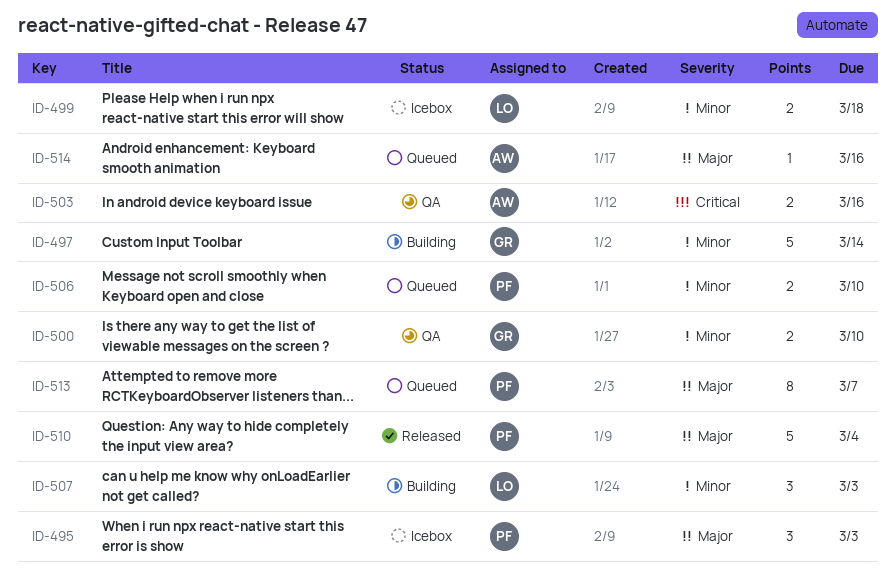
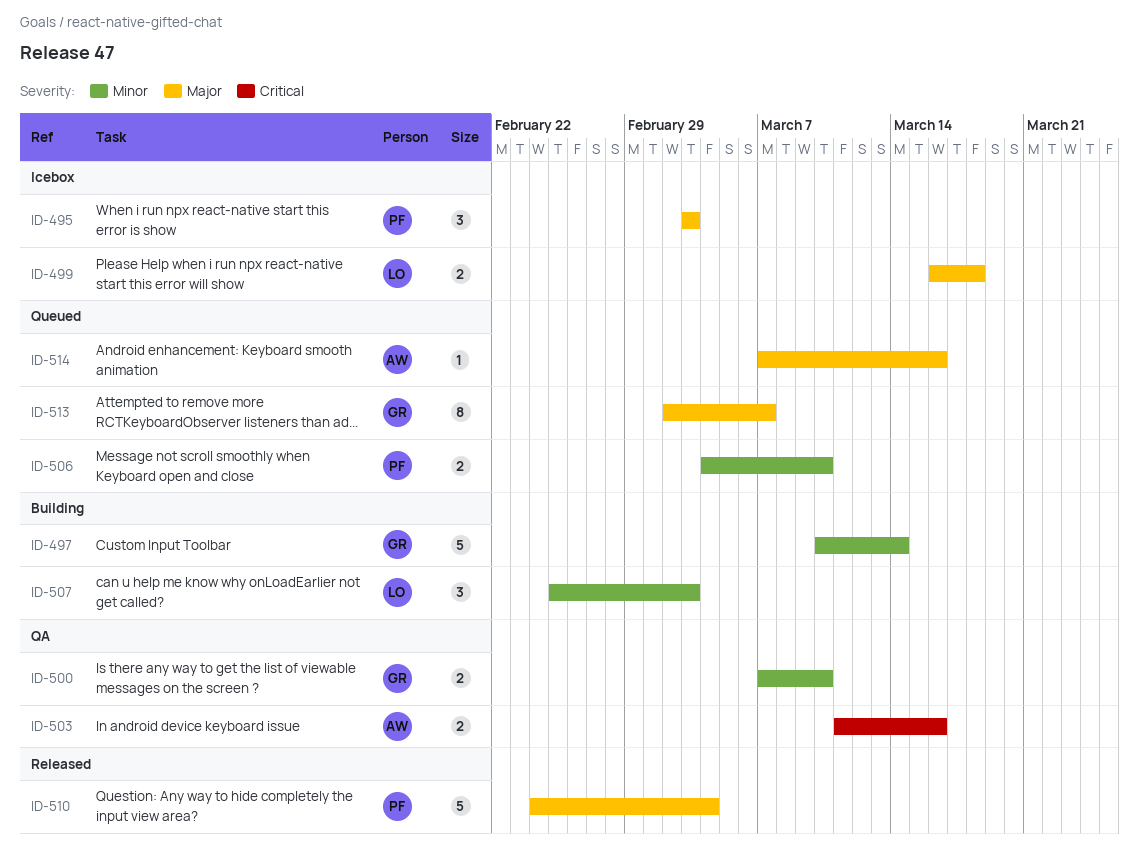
ID-499, priority: Minor -> Major
ID-513, owner: PF -> GR

